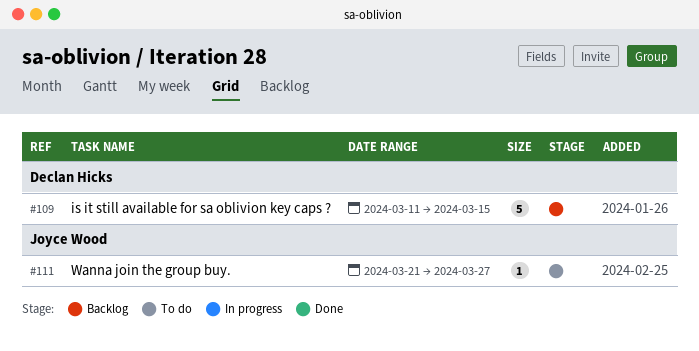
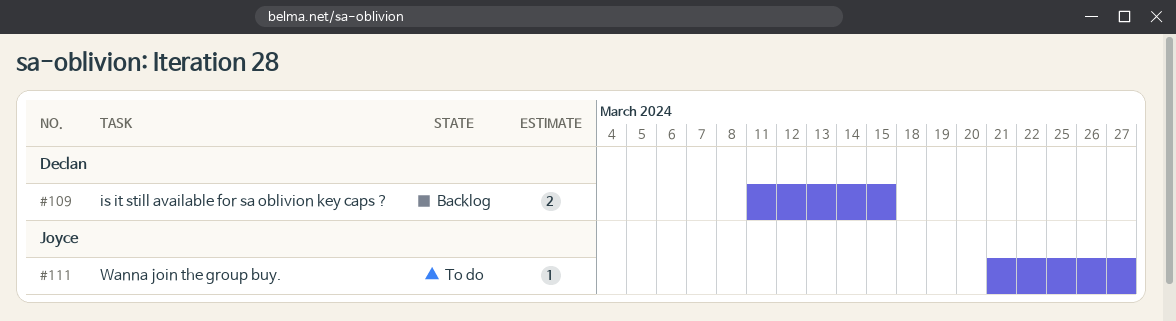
#109, estimate: 5 -> 2

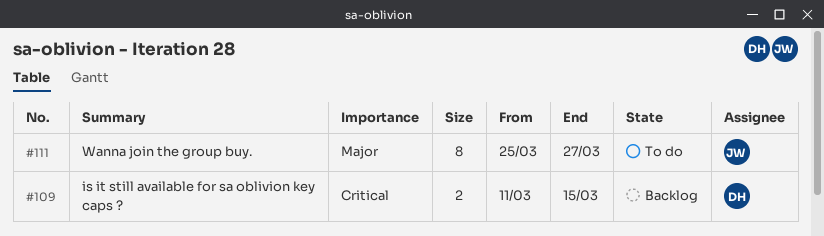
#111, estimate: 1 -> 8
#111, start: Mar 21 -> Mar 25

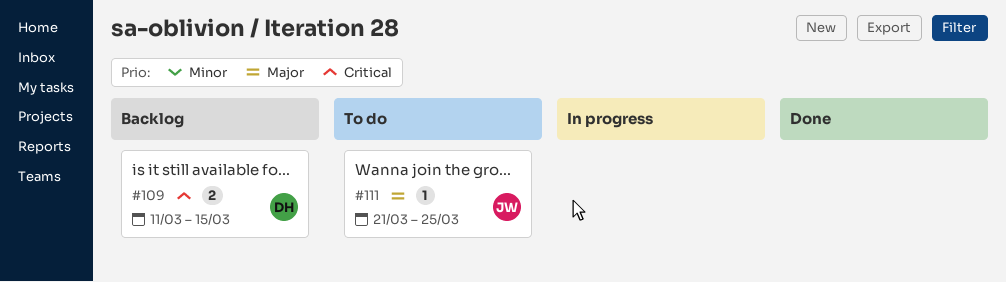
#111, estimate: 8 -> 1
#111, start: Mar 25 -> Mar 21
#111, due: Mar 27 -> Mar 25

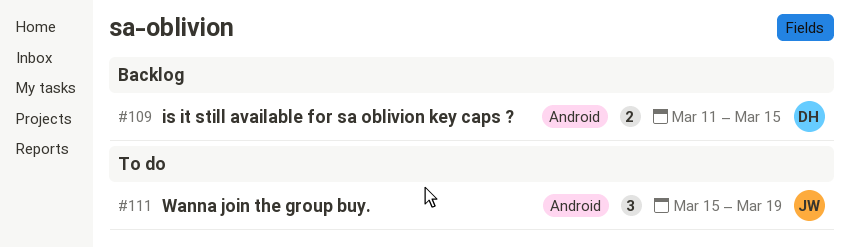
#111, estimate: 1 -> 3
#111, start: Mar 21 -> Mar 15
#111, due: Mar 25 -> Mar 19

